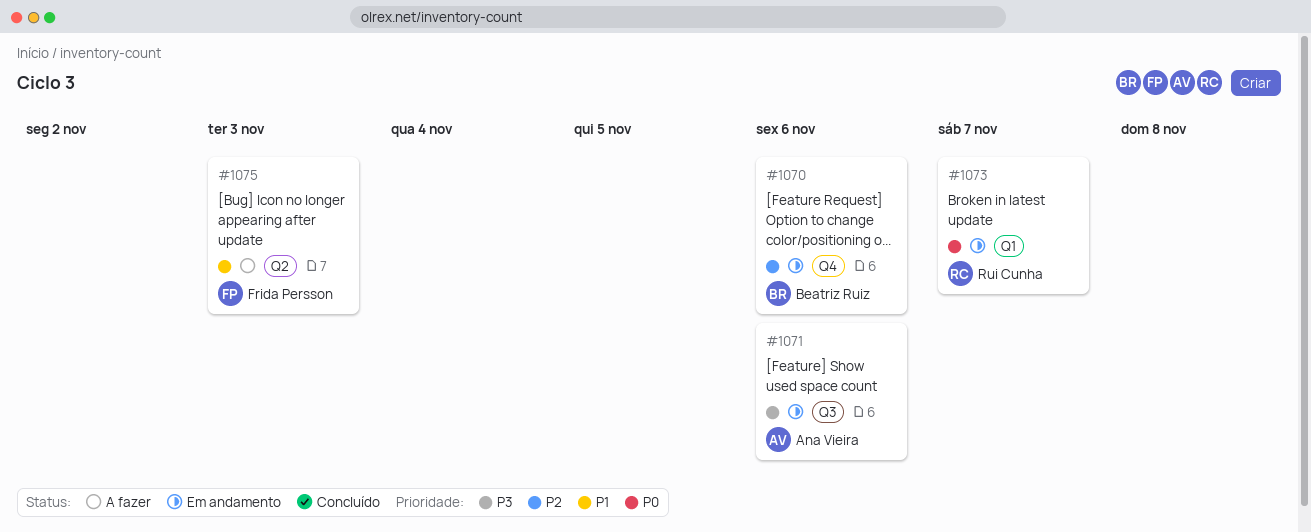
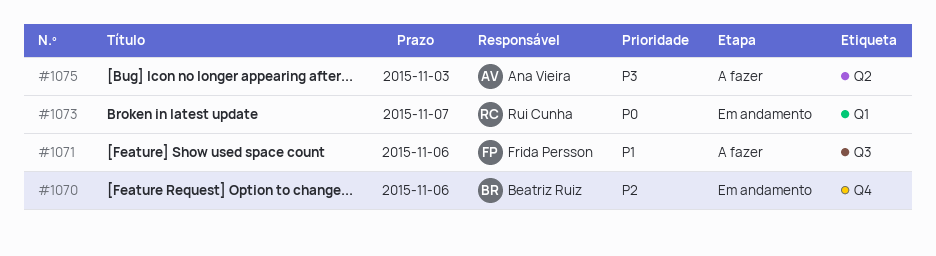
#1071, status: Em andamento -> A fazer
#1071, owner: Ana Vieira -> Frida Persson
#1071, priority: P3 -> P1
#1075, owner: Frida Persson -> Ana Vieira
#1075, priority: P1 -> P3

